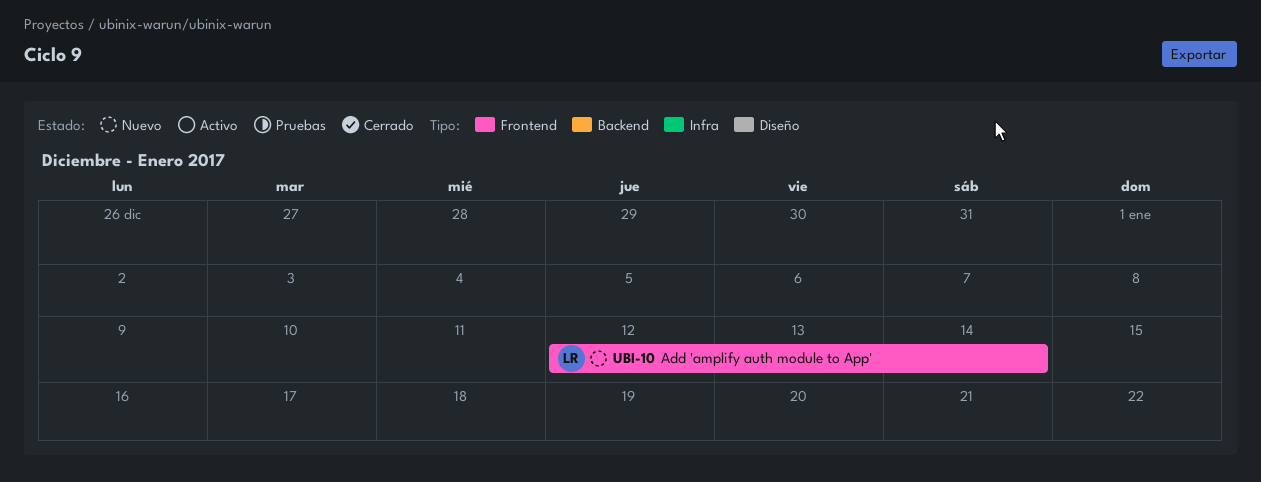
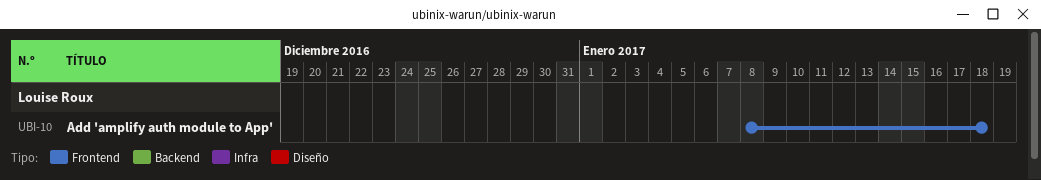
UBI-10, start: Jan 12 -> Jan 8
UBI-10, due: Jan 14 -> Jan 18

